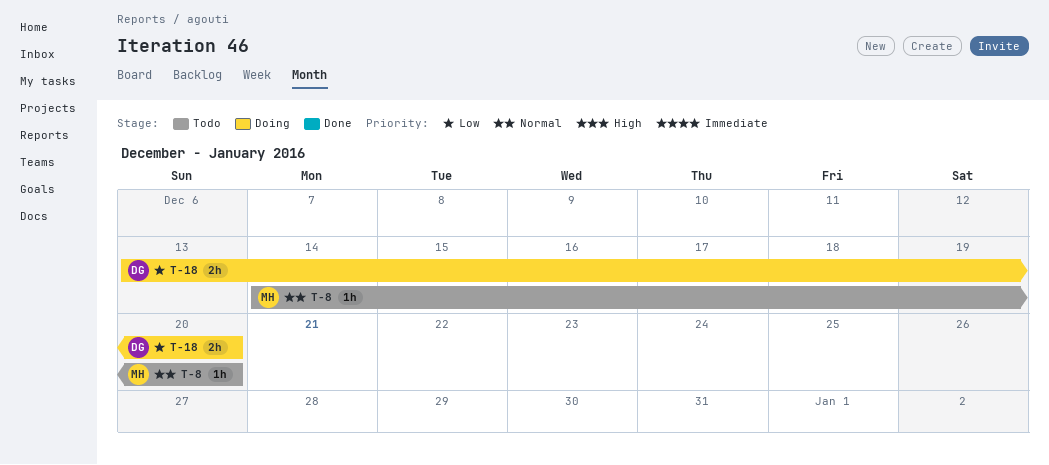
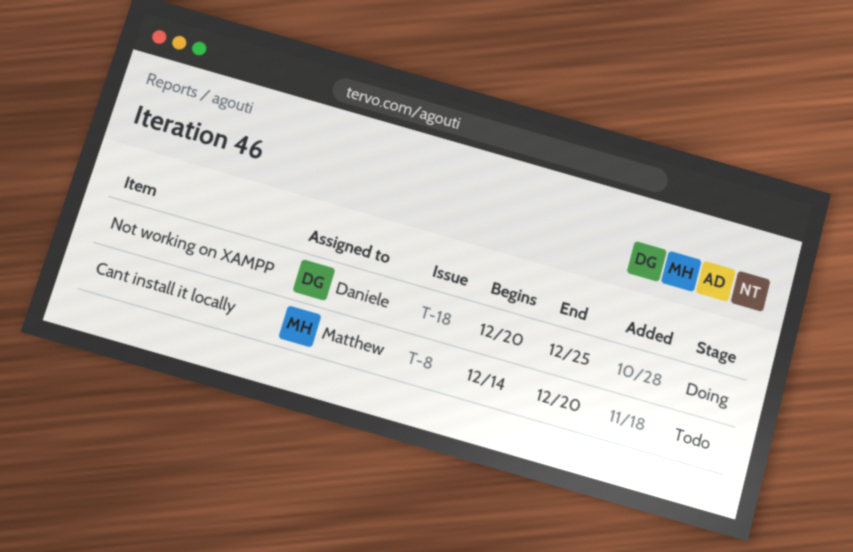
T-18, start: Dec 13 -> Dec 20
T-18, due: Dec 20 -> Dec 25

